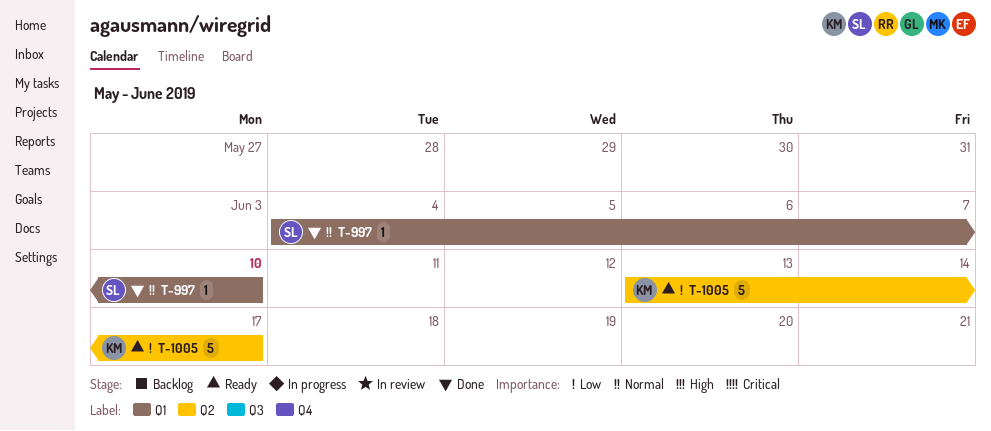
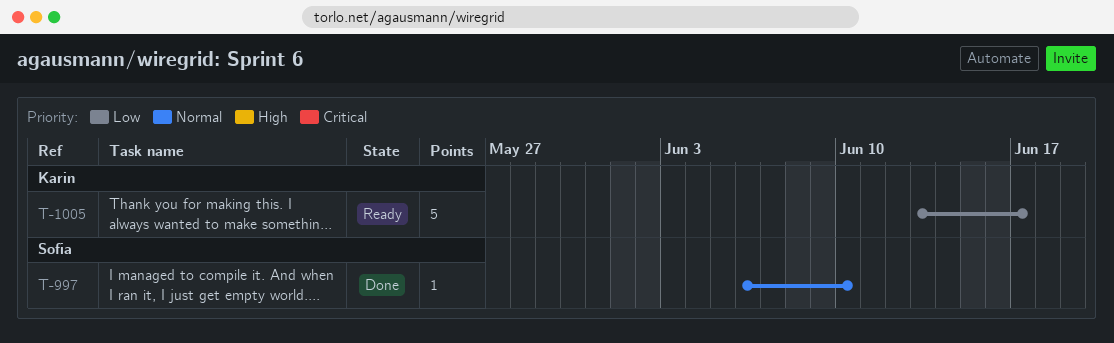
T-997, start: Jun 4 -> Jun 6

